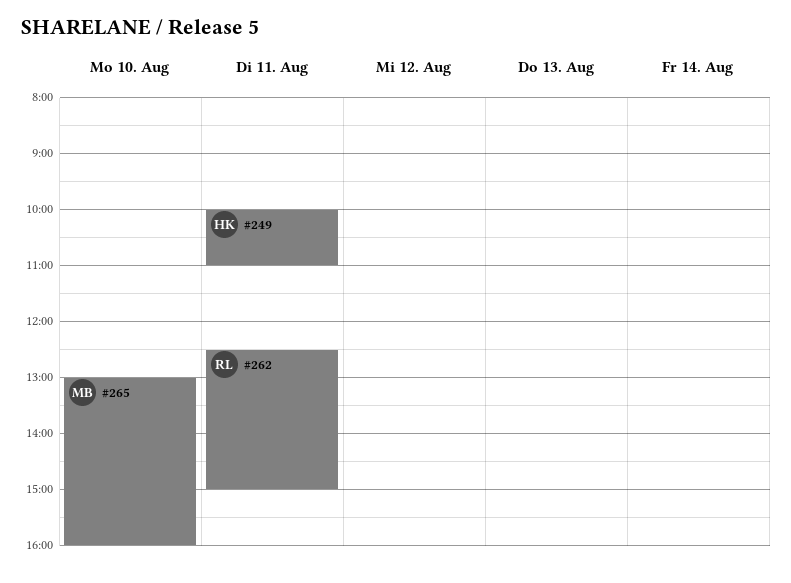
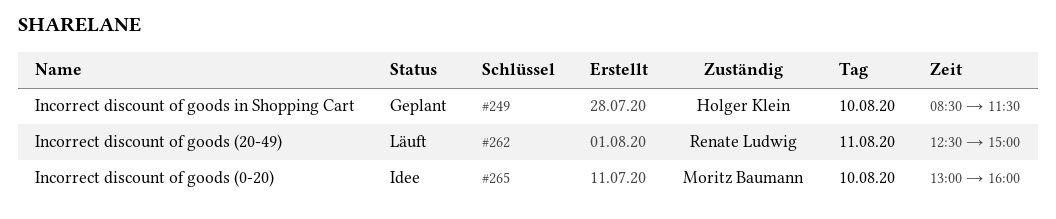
#249, day: Aug 11 -> Aug 10
#249, begins: 10:00 -> 08:30
#249, ends: 11:00 -> 11:30

